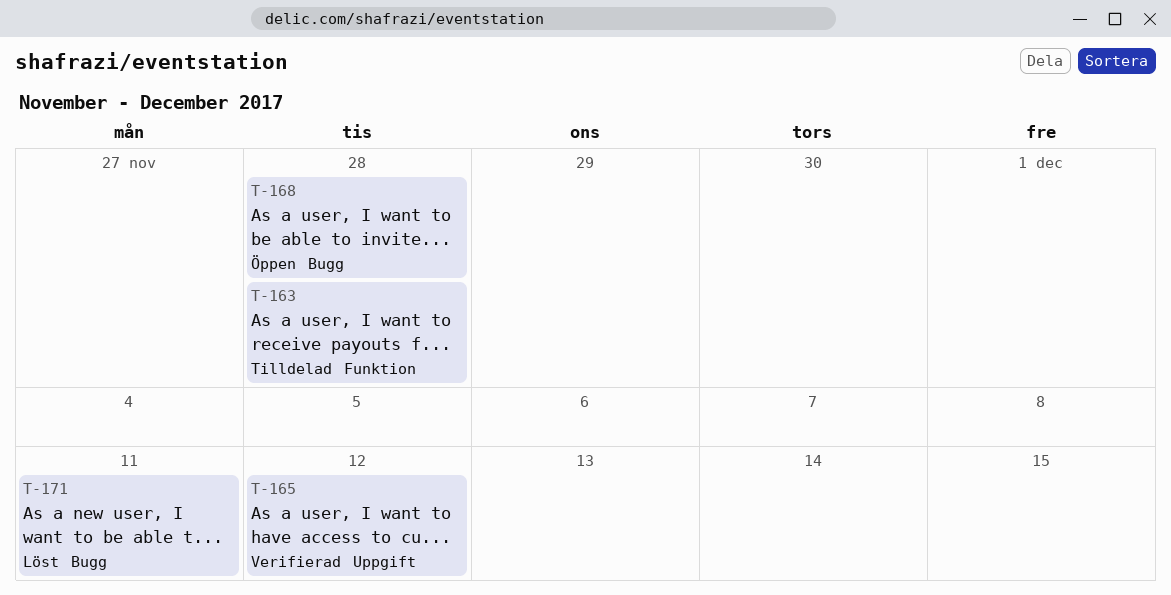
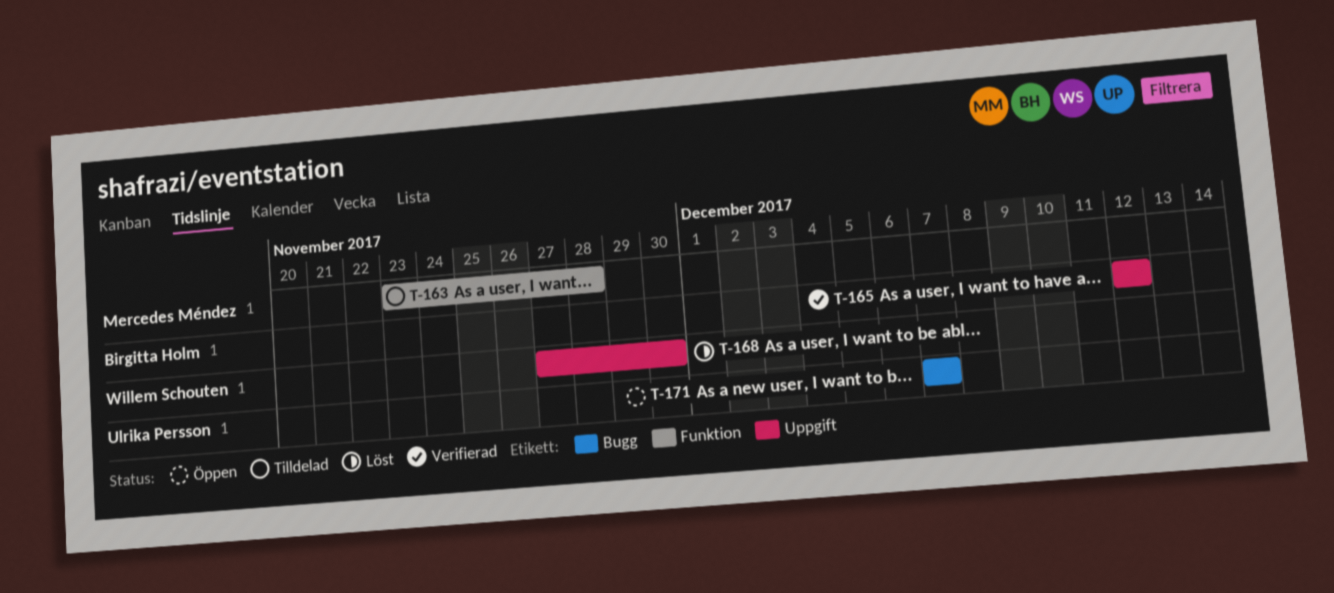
T-168, status: Öppen -> Löst
T-168, label: Bugg -> Uppgift
T-168, due: Nov 28 -> Nov 30
T-171, status: Löst -> Öppen
T-171, due: Dec 11 -> Dec 7

